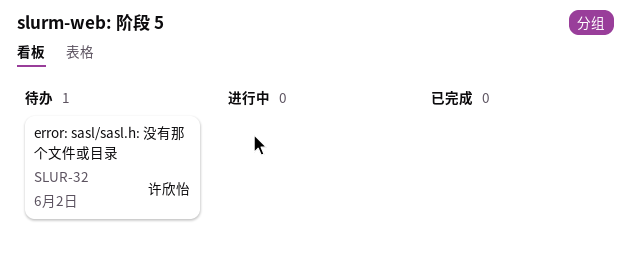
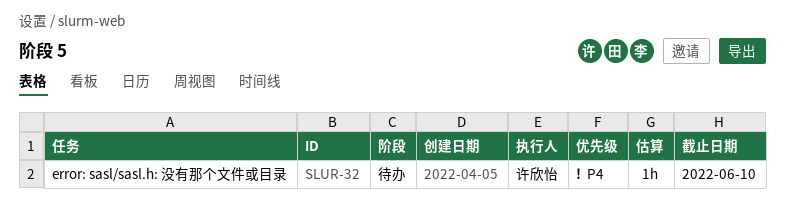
SLUR-32, due: Jun 2 -> Jun 10

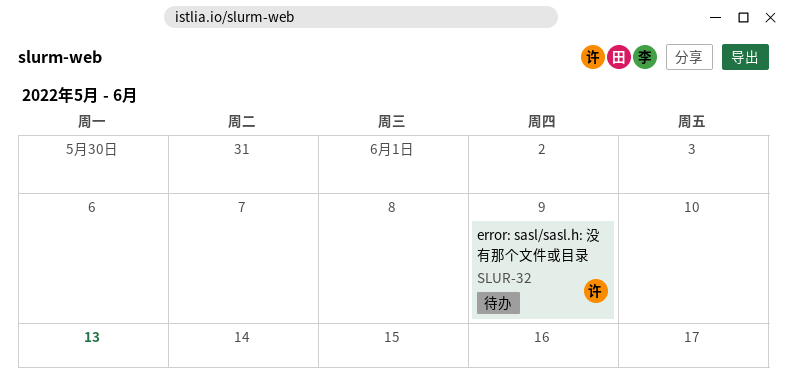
SLUR-32, due: Jun 10 -> Jun 9

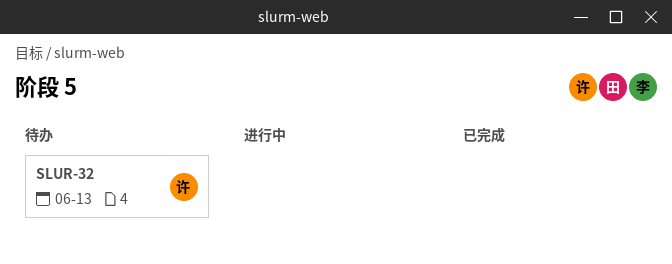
SLUR-32, due: Jun 9 -> Jun 13

